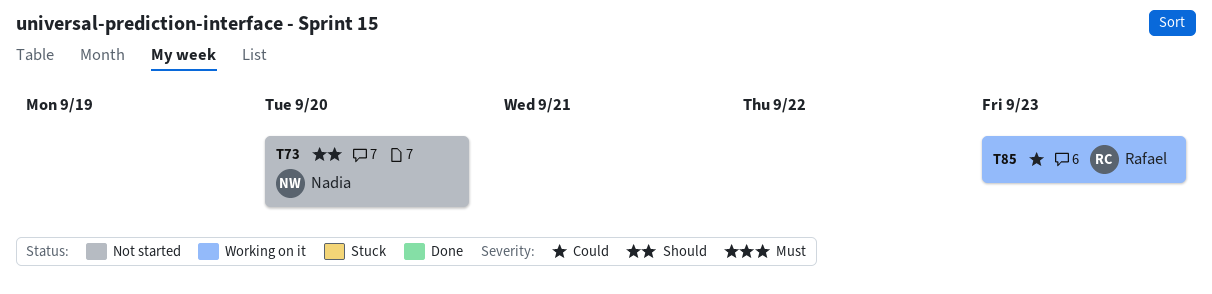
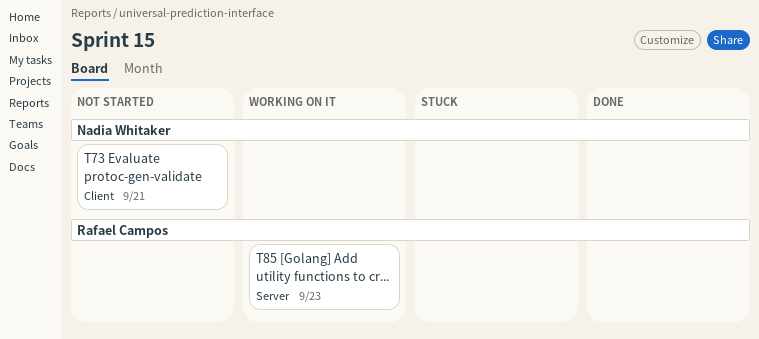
T73, due: Sep 20 -> Sep 21

